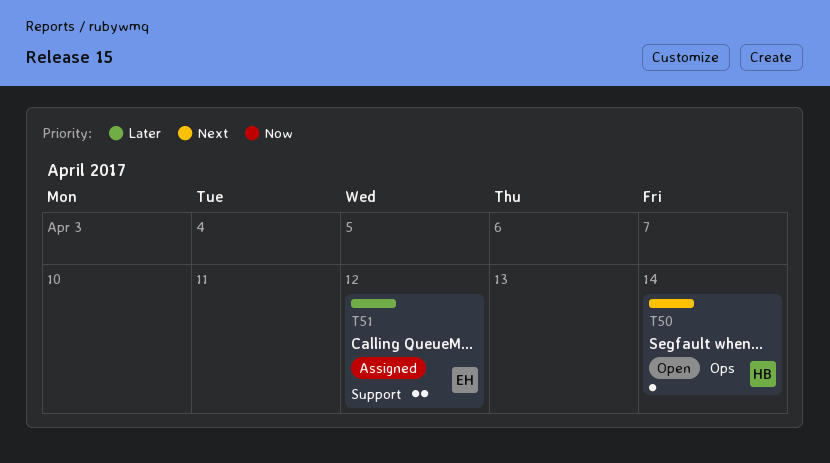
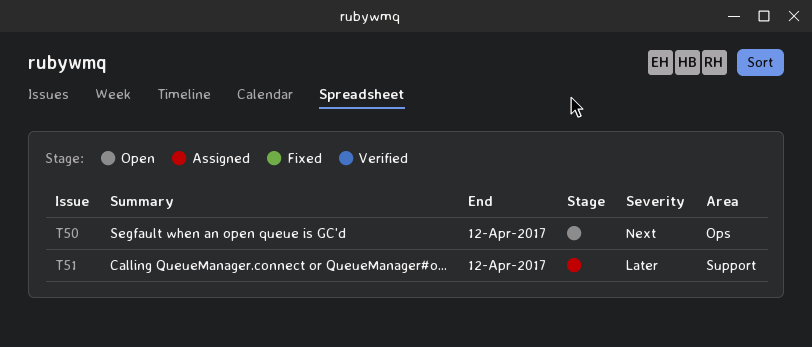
T50, due: Apr 14 -> Apr 12

